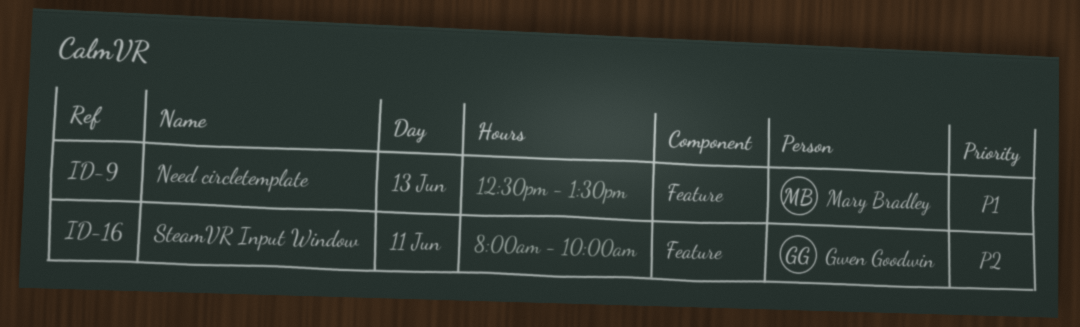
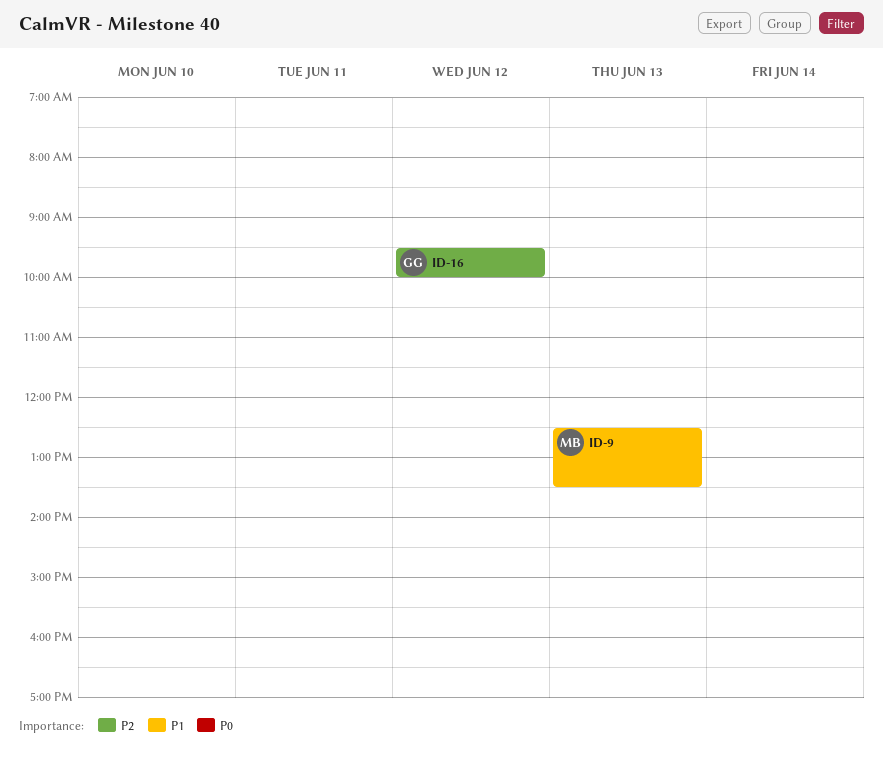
ID-16, day: Jun 11 -> Jun 12
ID-16, begins: 08:00 -> 09:30

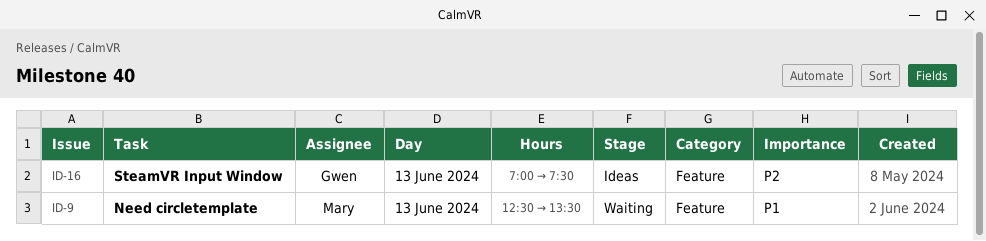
ID-16, day: Jun 12 -> Jun 13
ID-16, begins: 09:30 -> 07:00
ID-16, ends: 10:00 -> 07:30

